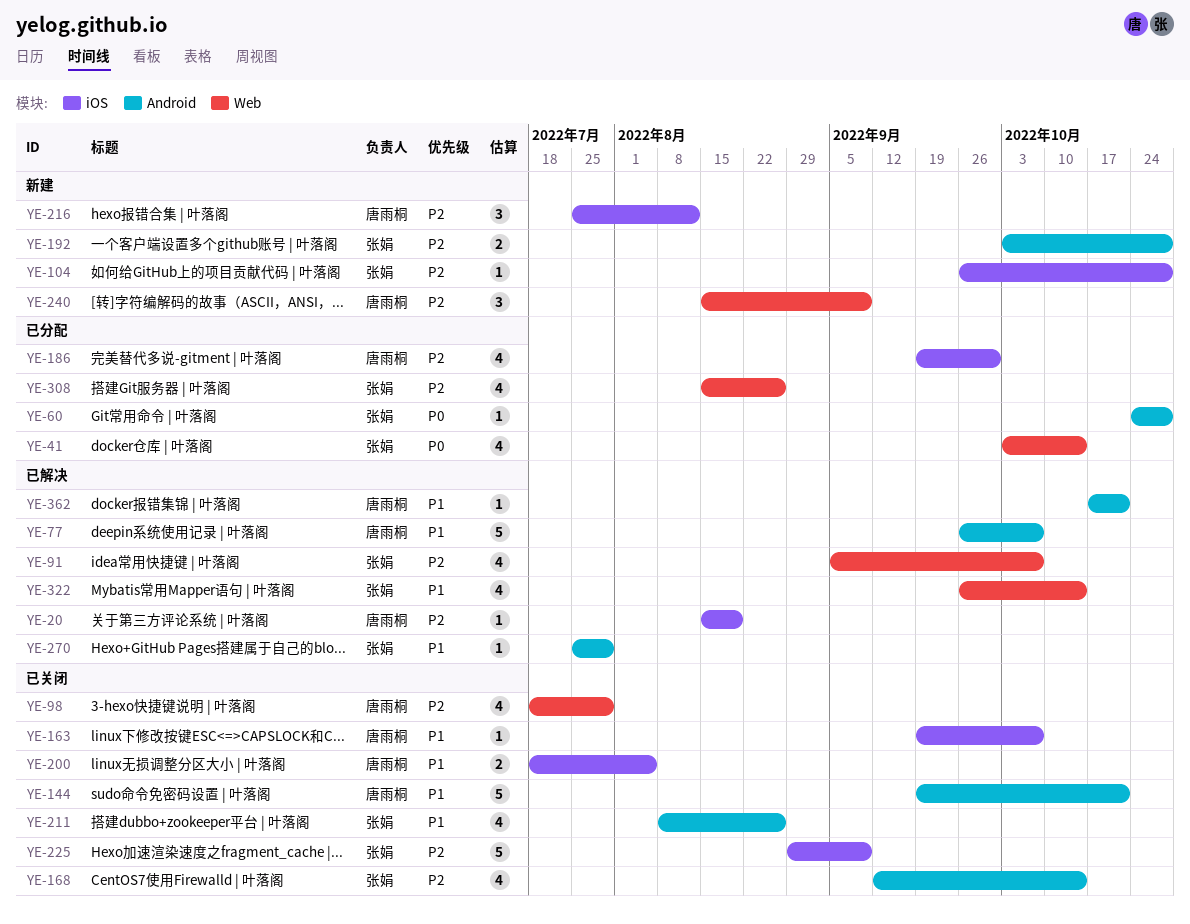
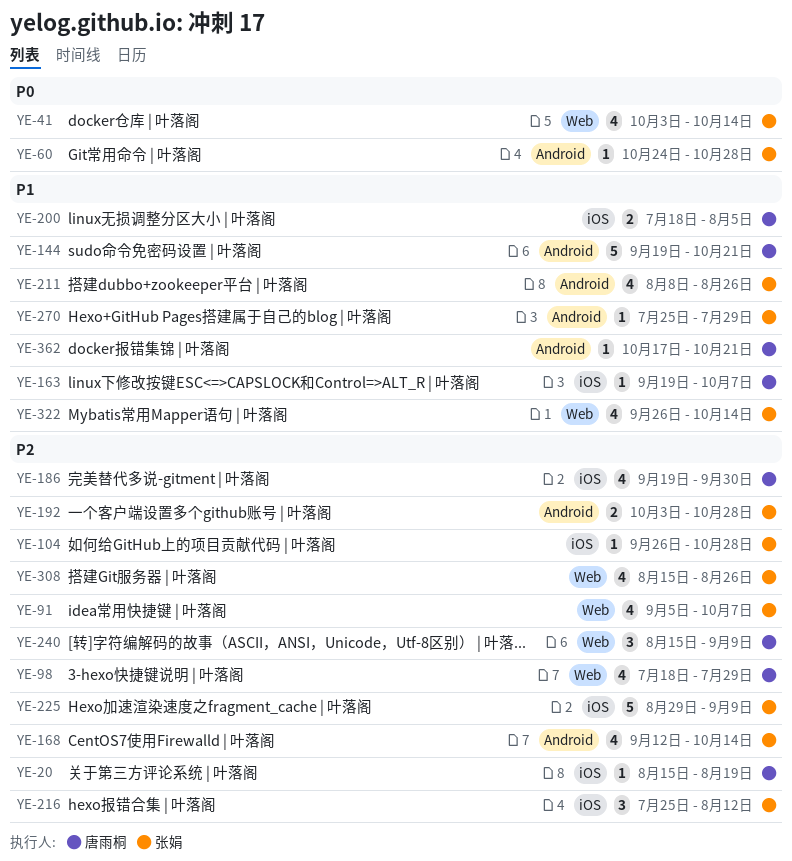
YE-77: present -> none
YE-216, owner: 唐雨桐 -> 张娟

